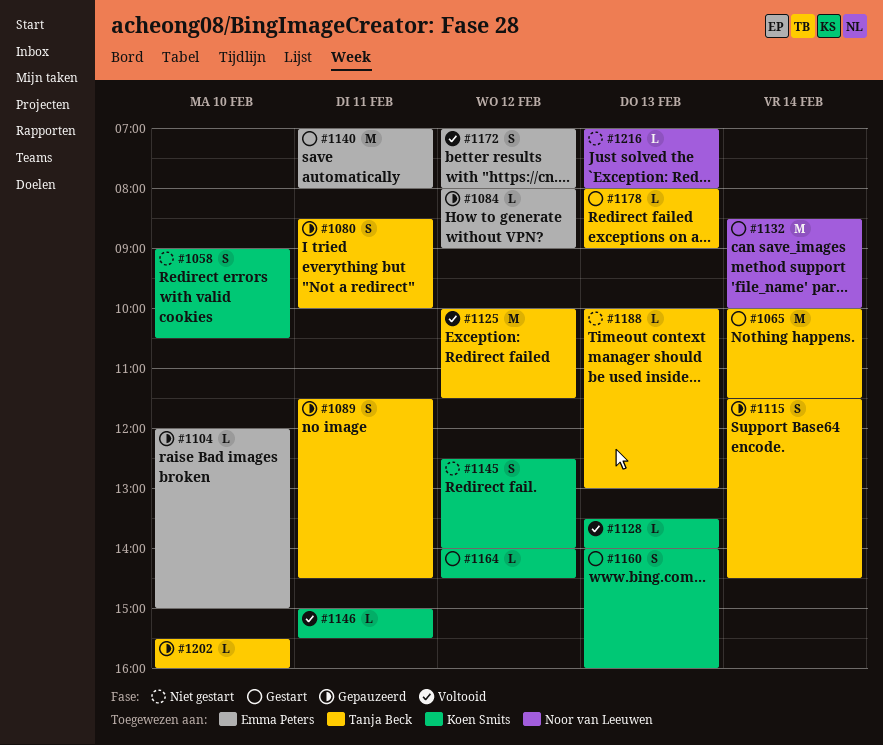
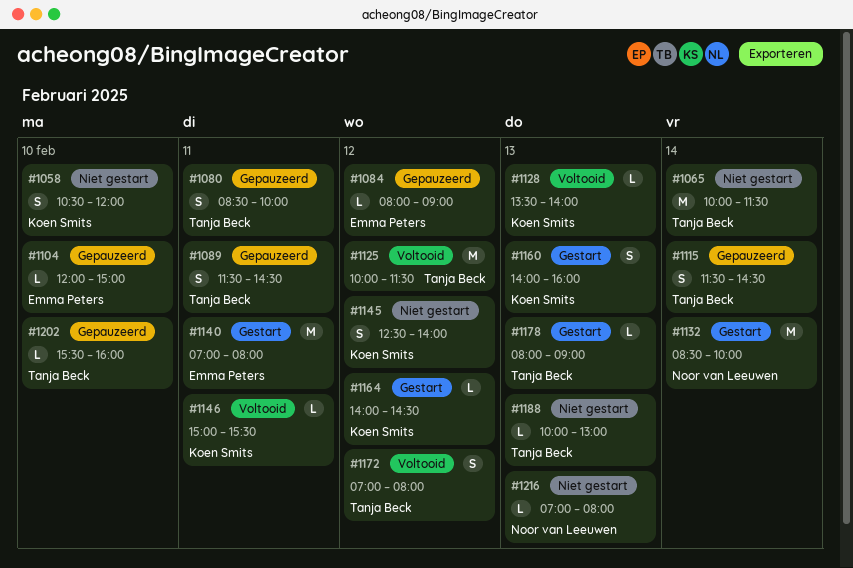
#1058, begins: 09:00 -> 10:30
#1058, ends: 10:30 -> 12:00
#1065, status: Gestart -> Niet gestart
#1172, owner: Emma Peters -> Tanja Beck

